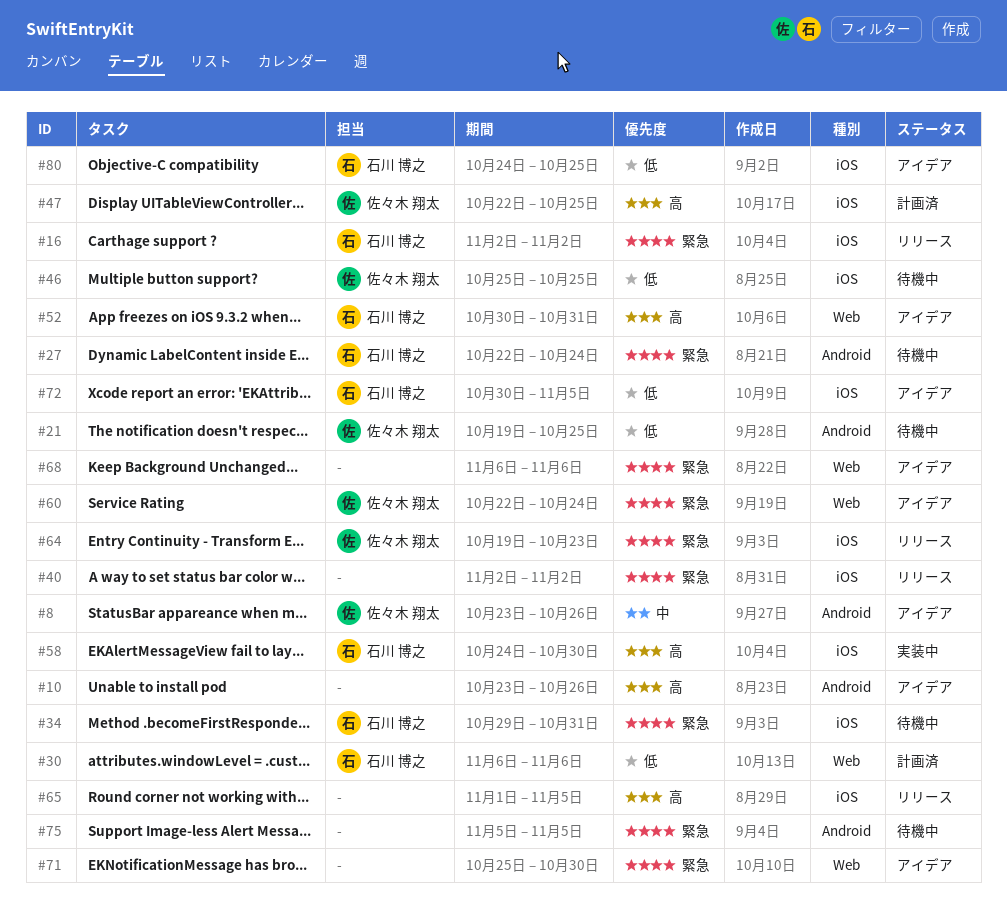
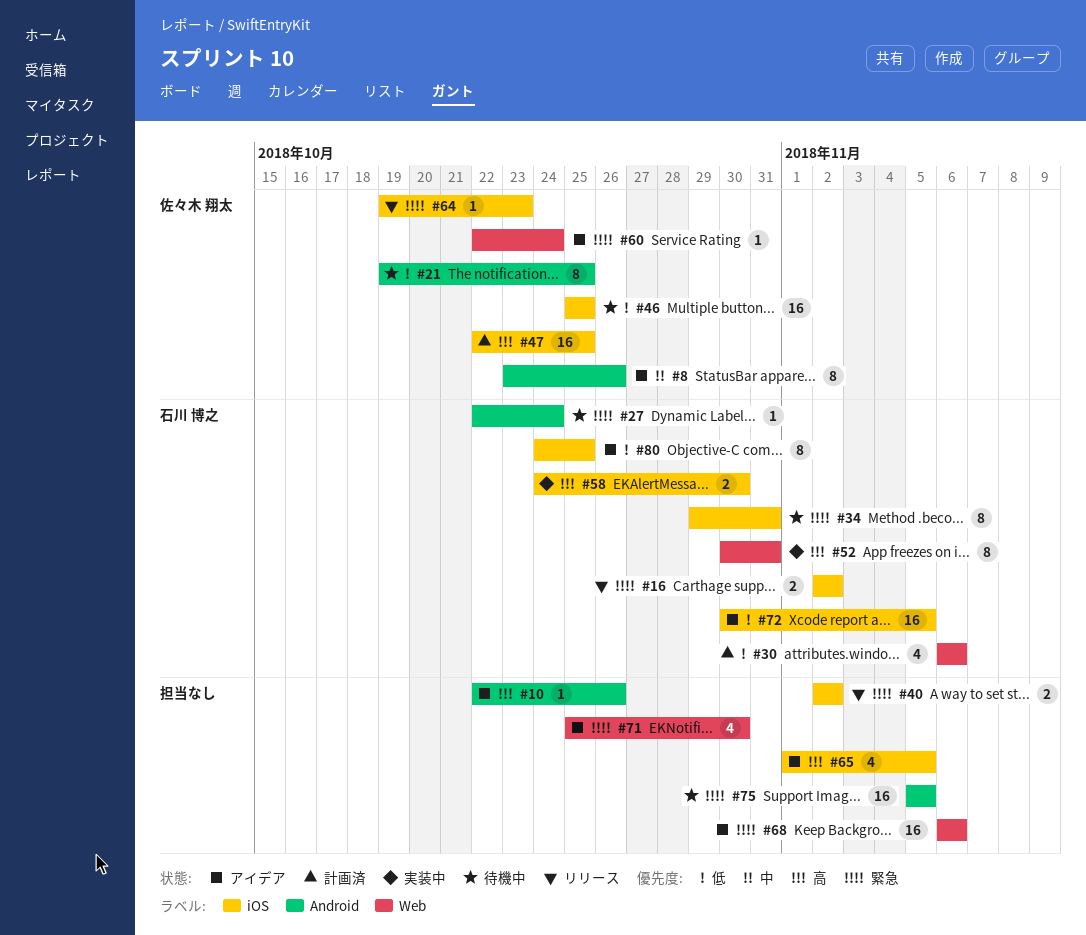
#10, start: Oct 23 -> Oct 22
#52, status: アイデア -> 実装中
#65, status: リリース -> アイデア

